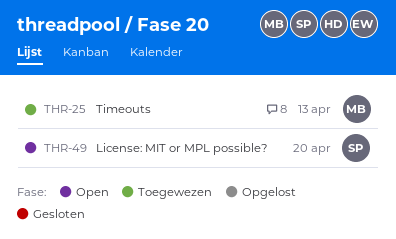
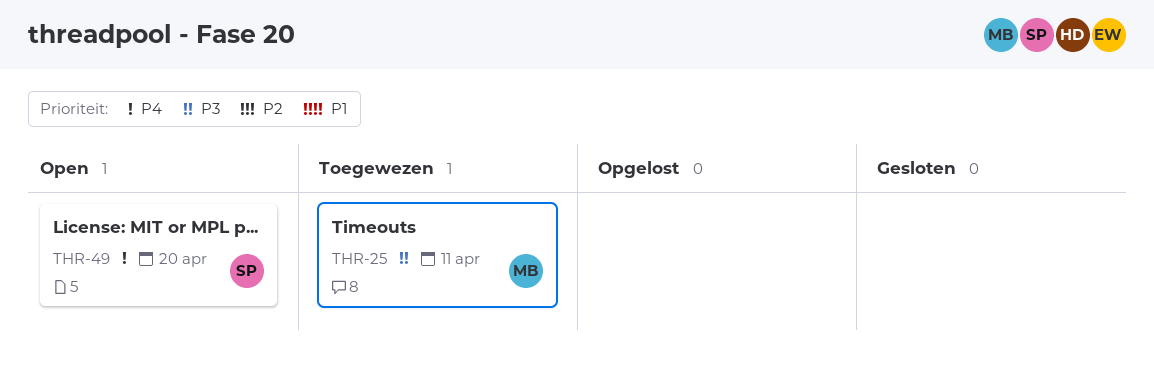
THR-25, due: Apr 13 -> Apr 11

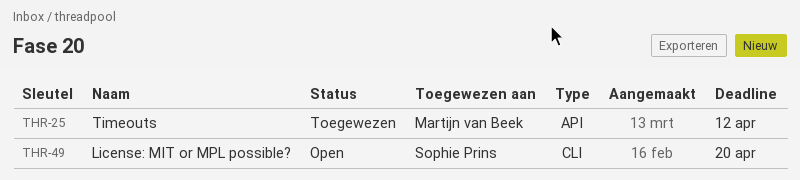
THR-25, due: Apr 11 -> Apr 12

